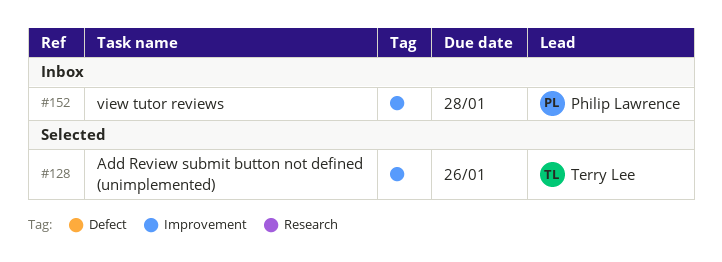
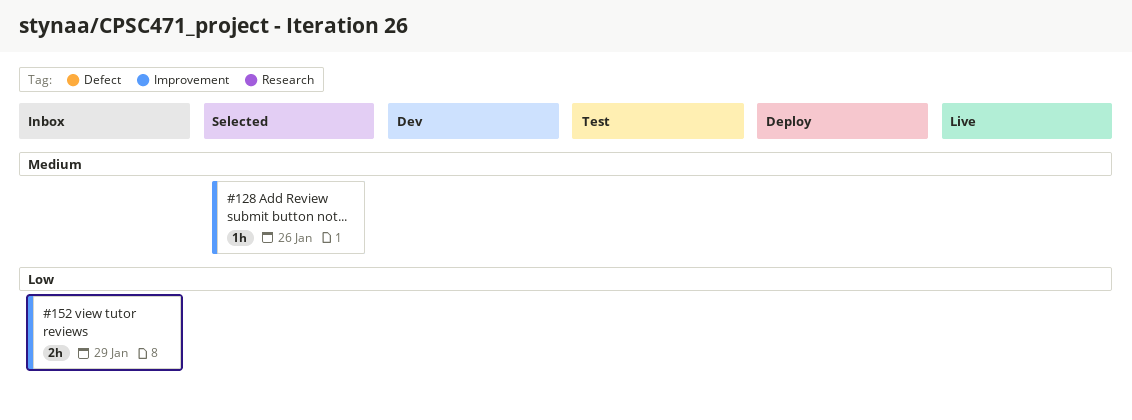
#152, due: Jan 28 -> Jan 29

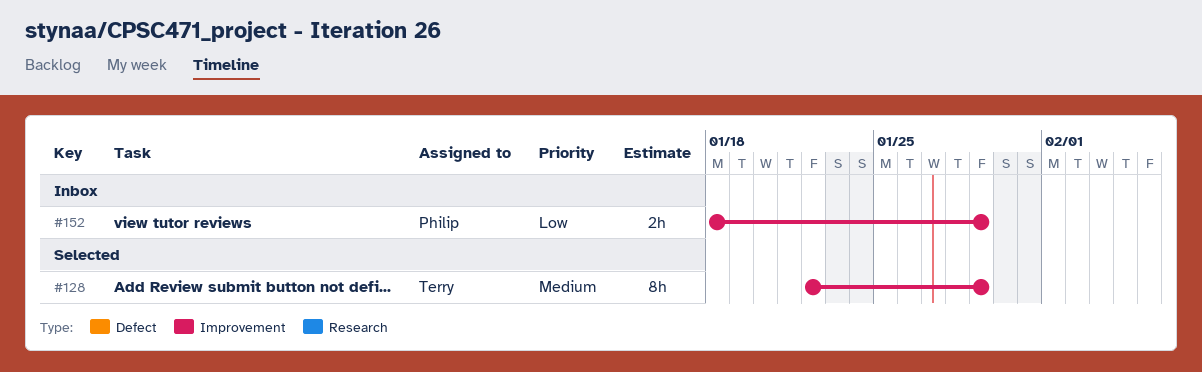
#128, estimate: 1h -> 8h
#128, due: Jan 26 -> Jan 29

